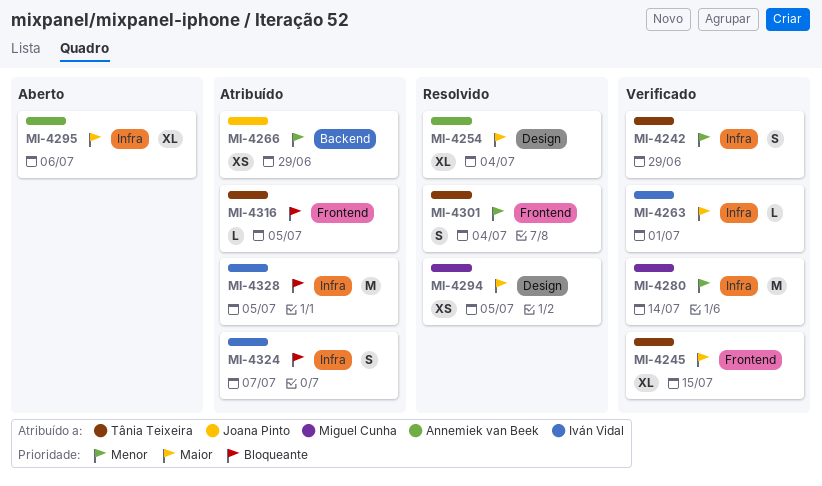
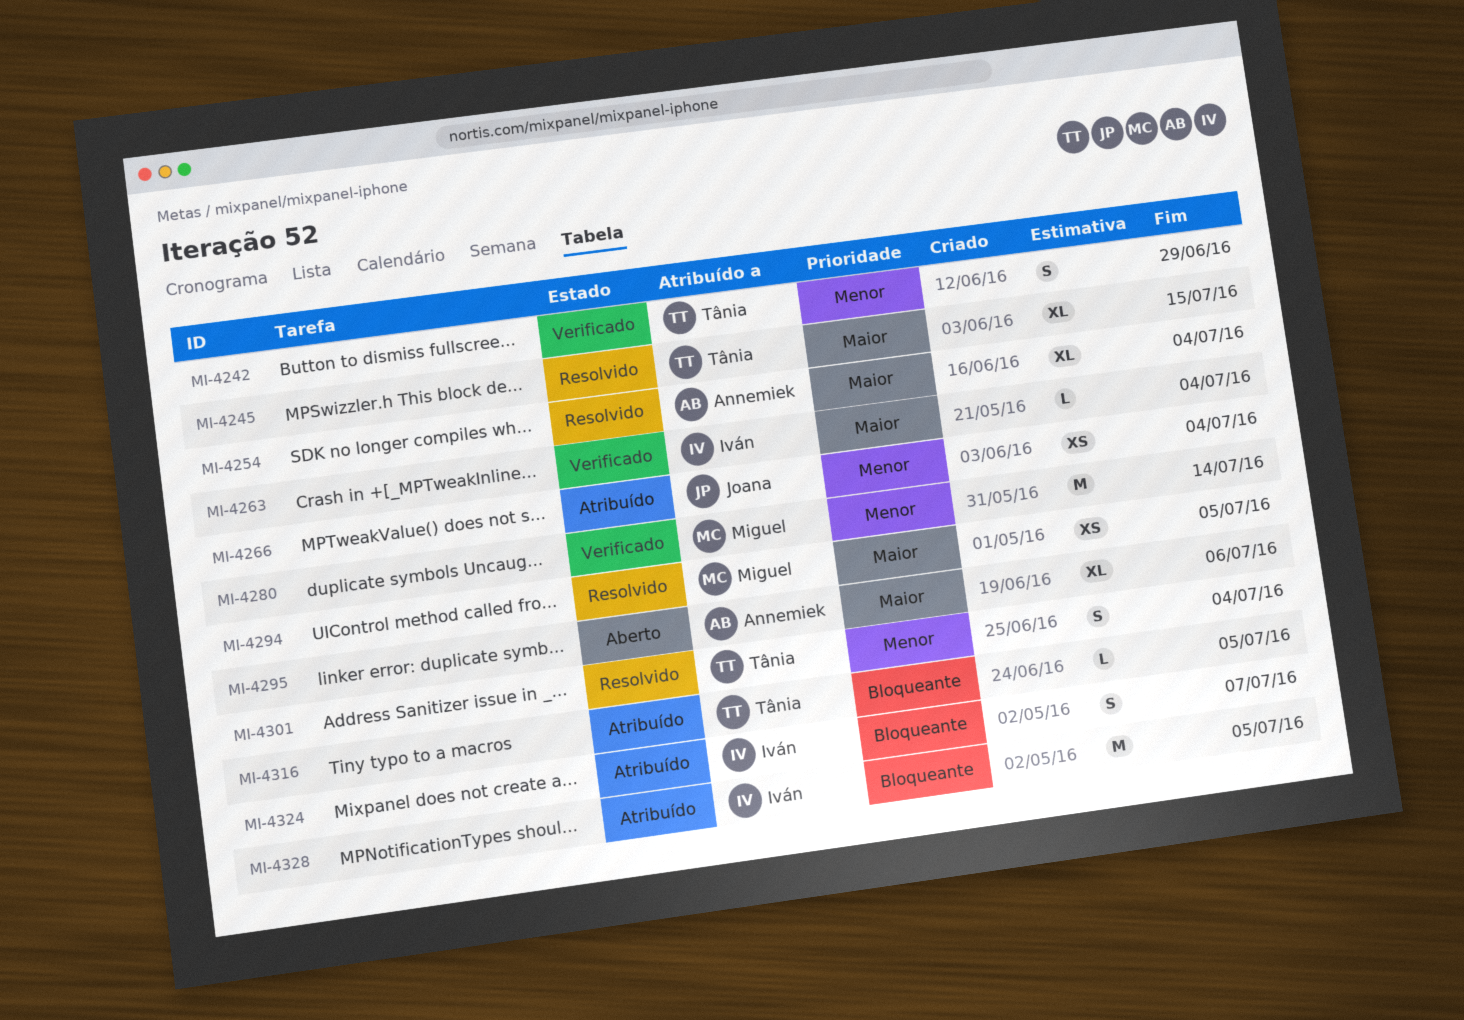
MI-4245, status: Verificado -> Resolvido
MI-4263, due: Jul 1 -> Jul 4
MI-4266, due: Jun 29 -> Jul 4

